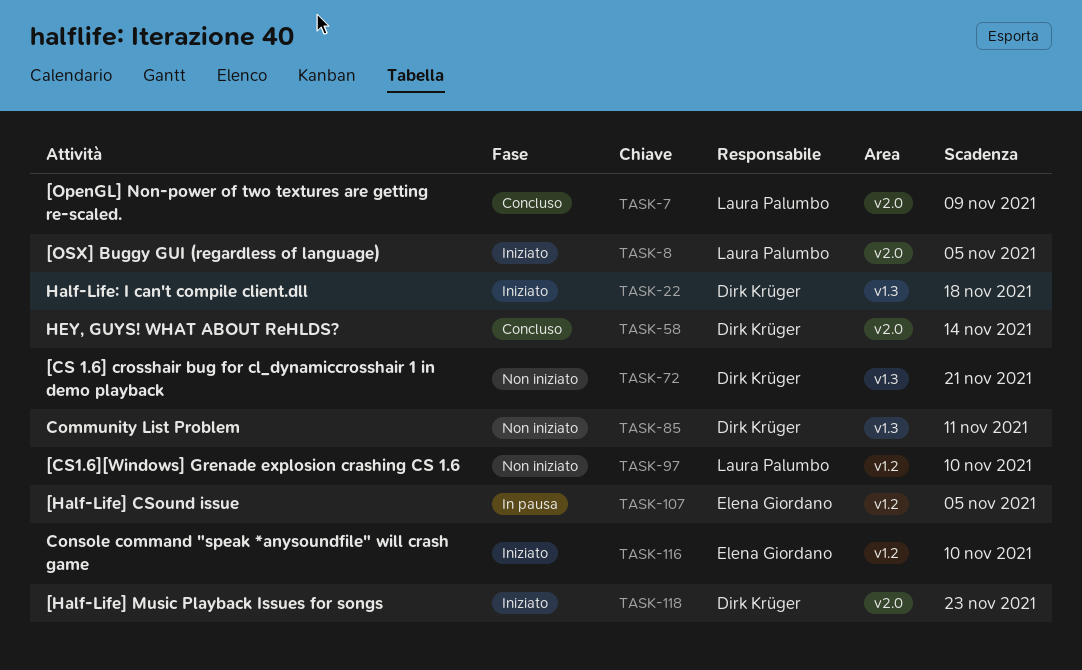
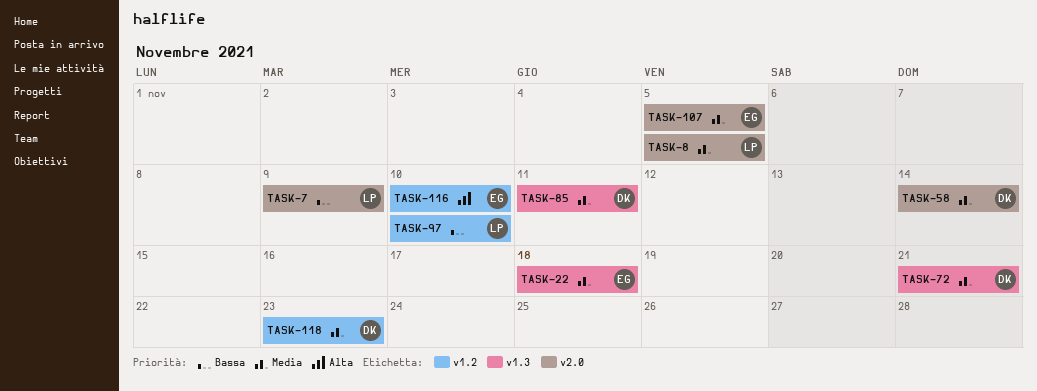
TASK-22, owner: Dirk Krüger -> Elena Giordano
TASK-107, label: v1.2 -> v2.0
TASK-118, label: v2.0 -> v1.2

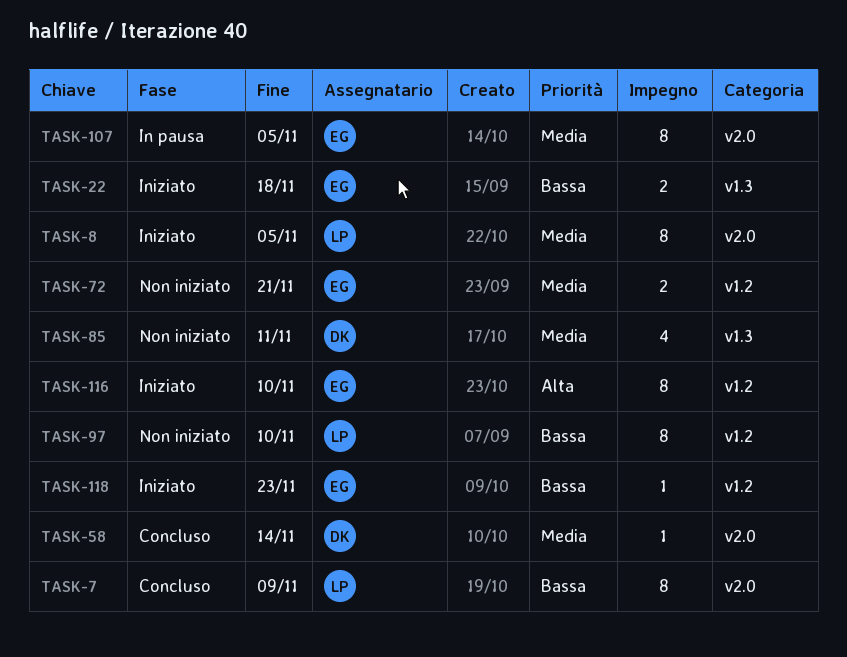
TASK-22, priority: Media -> Bassa
TASK-72, owner: DK -> EG
TASK-72, label: v1.3 -> v1.2
TASK-118, owner: DK -> EG
TASK-118, priority: Media -> Bassa

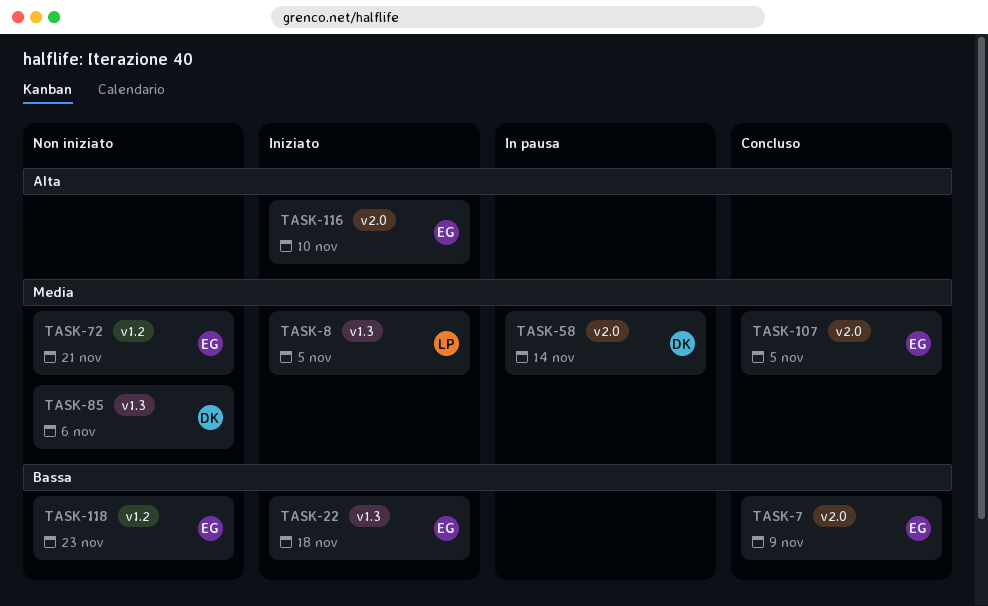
TASK-7, owner: LP -> EG
TASK-8, label: v2.0 -> v1.3
TASK-58, status: Concluso -> In pausa
TASK-85, due: Nov 11 -> Nov 6
TASK-97: present -> none
TASK-107, status: In pausa -> Concluso
TASK-116, label: v1.2 -> v2.0
TASK-118, status: Iniziato -> Non iniziato

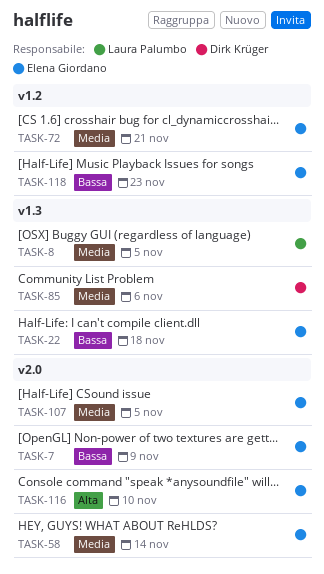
TASK-58, owner: Dirk Krüger -> Elena Giordano

